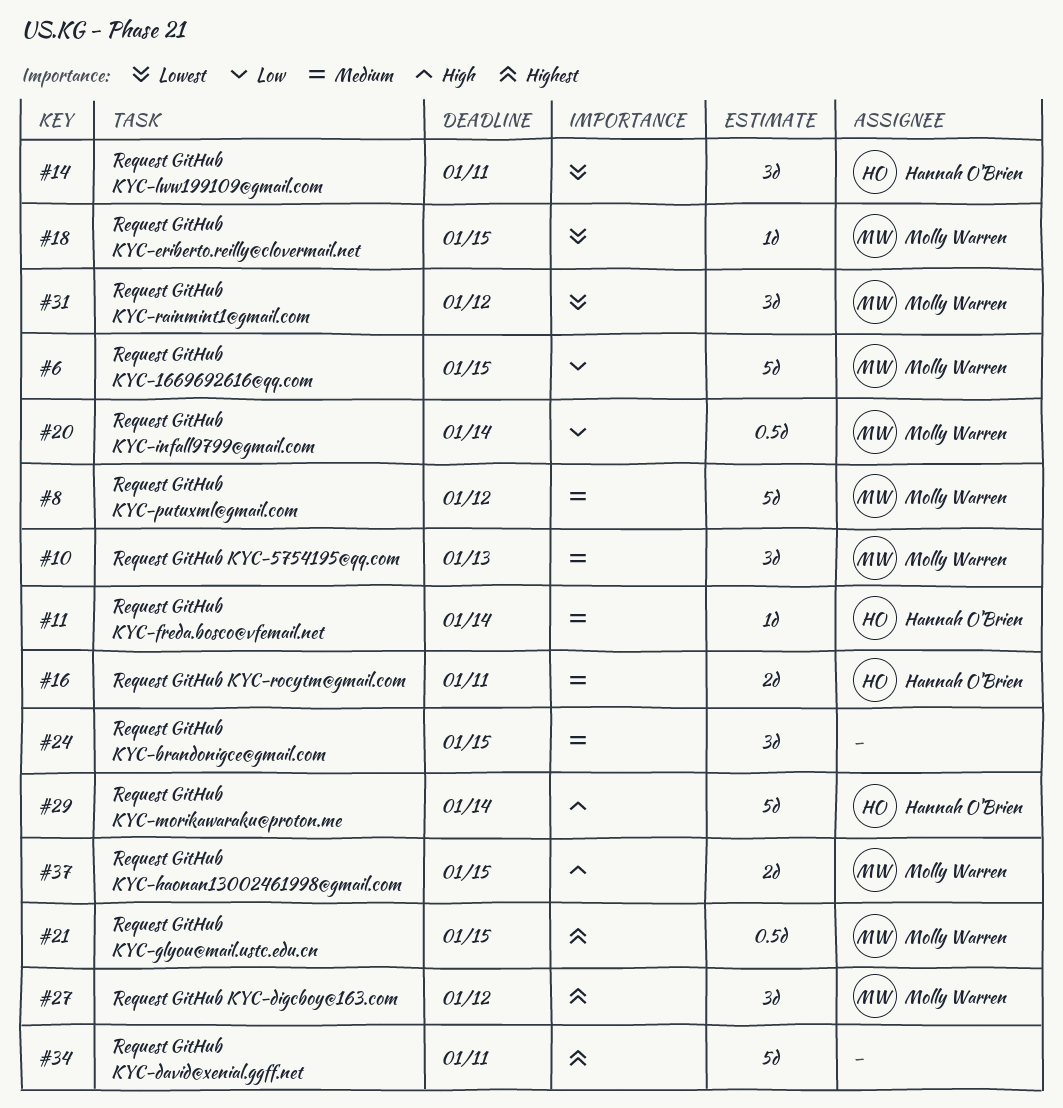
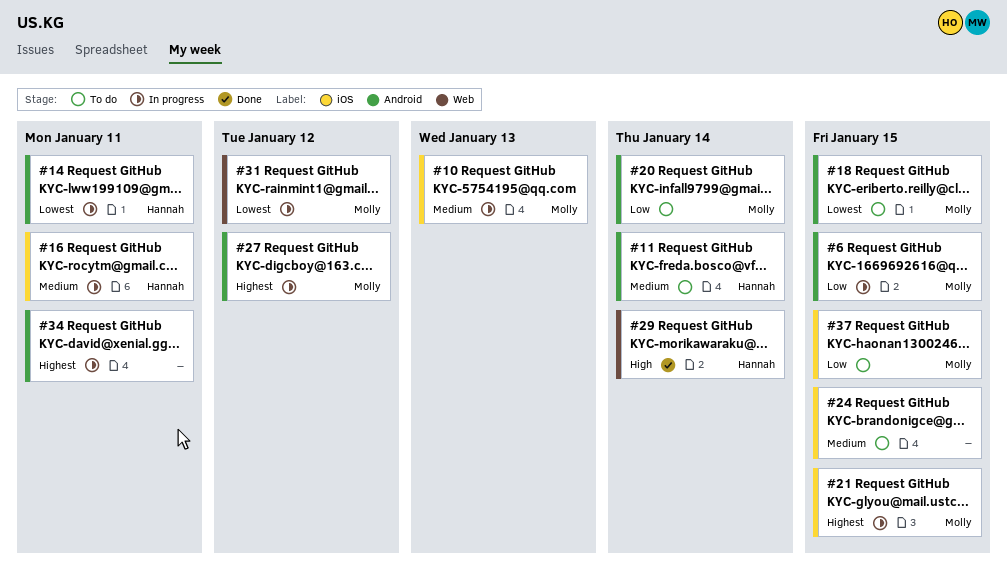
#8: present -> none
#37, priority: High -> Low

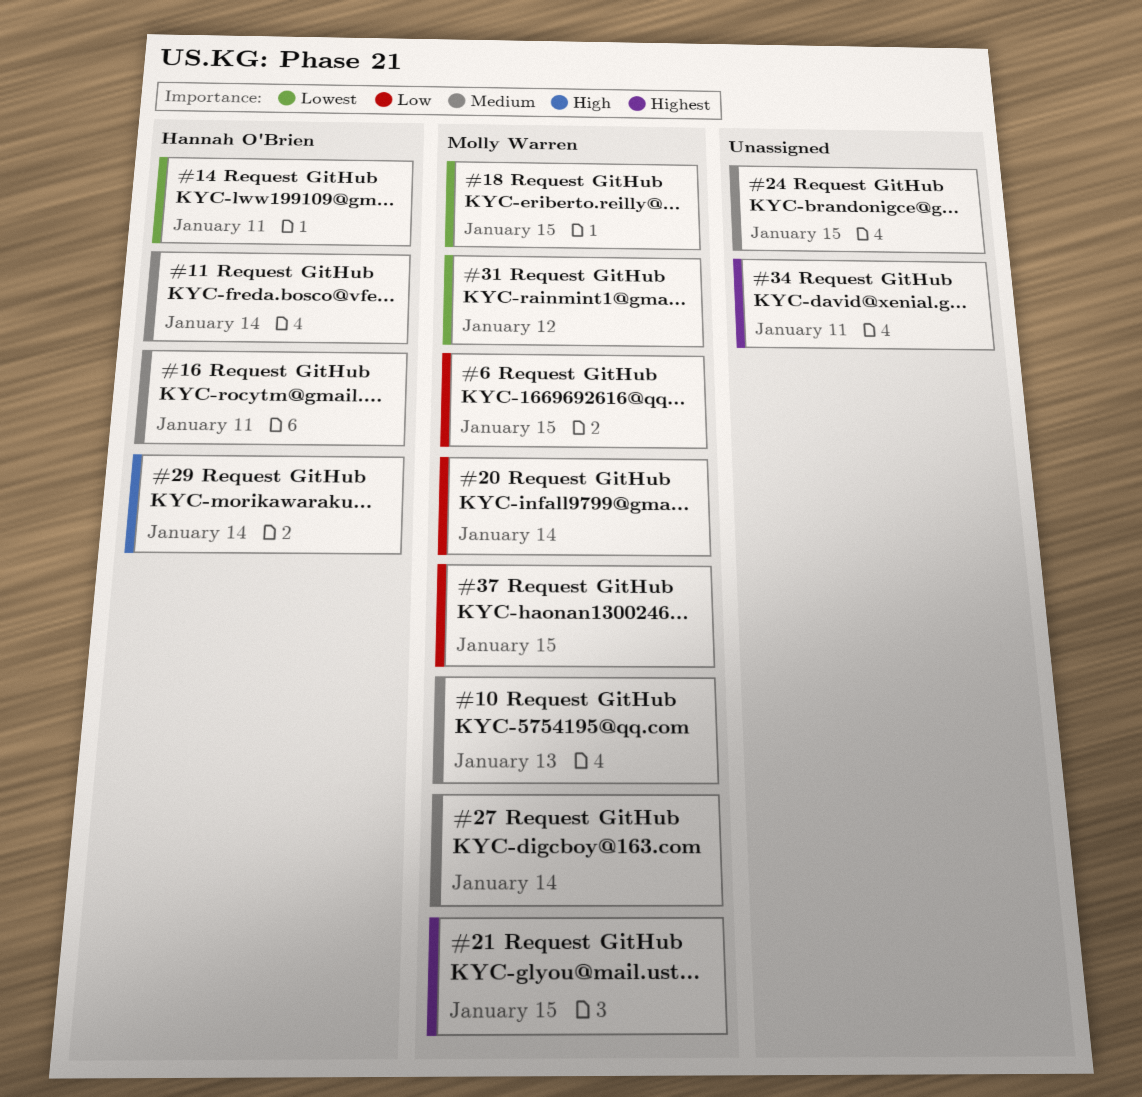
#27, priority: Highest -> Medium
#27, due: Jan 12 -> Jan 14

